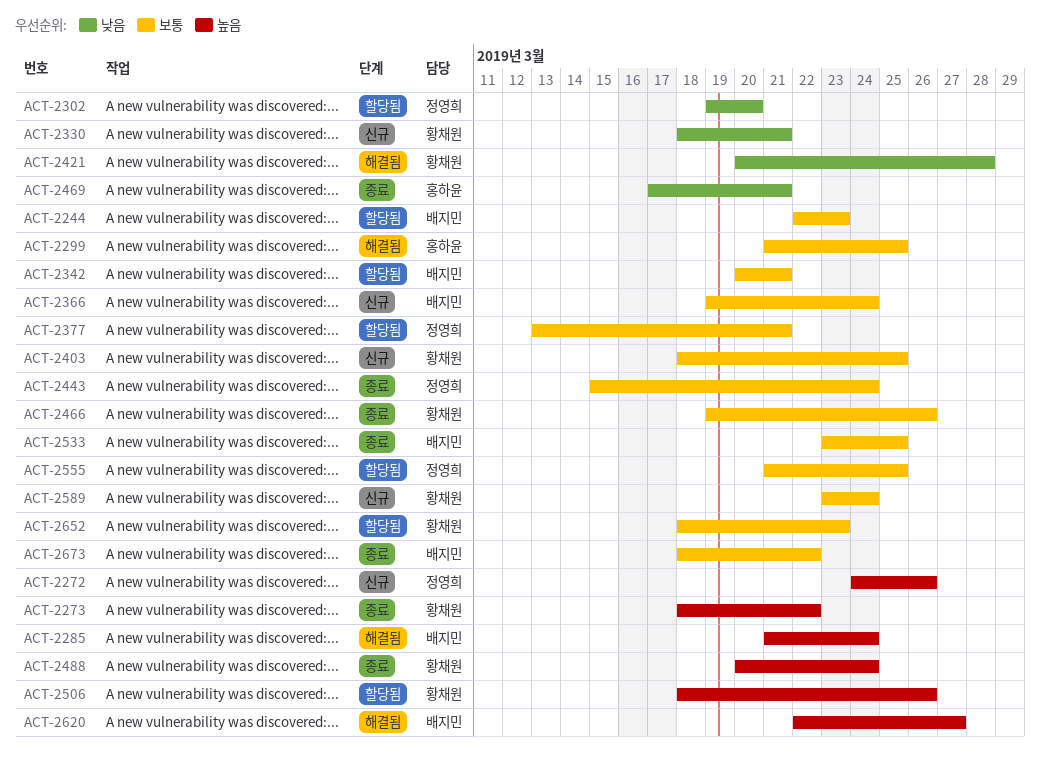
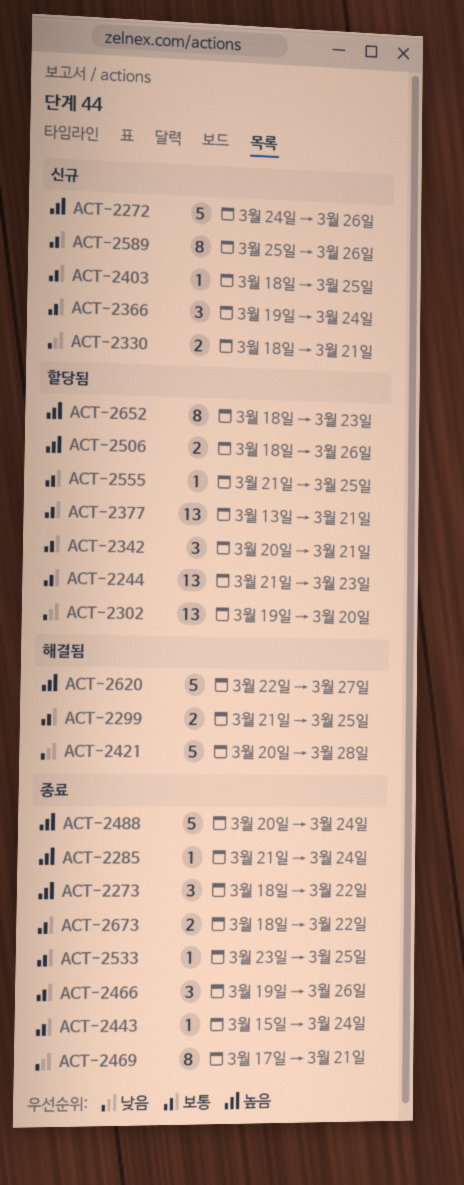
ACT-2244, start: Mar 22 -> Mar 21
ACT-2285, status: 해결됨 -> 종료
ACT-2589, start: Mar 23 -> Mar 25
ACT-2589, due: Mar 24 -> Mar 26
ACT-2652, priority: 보통 -> 높음

